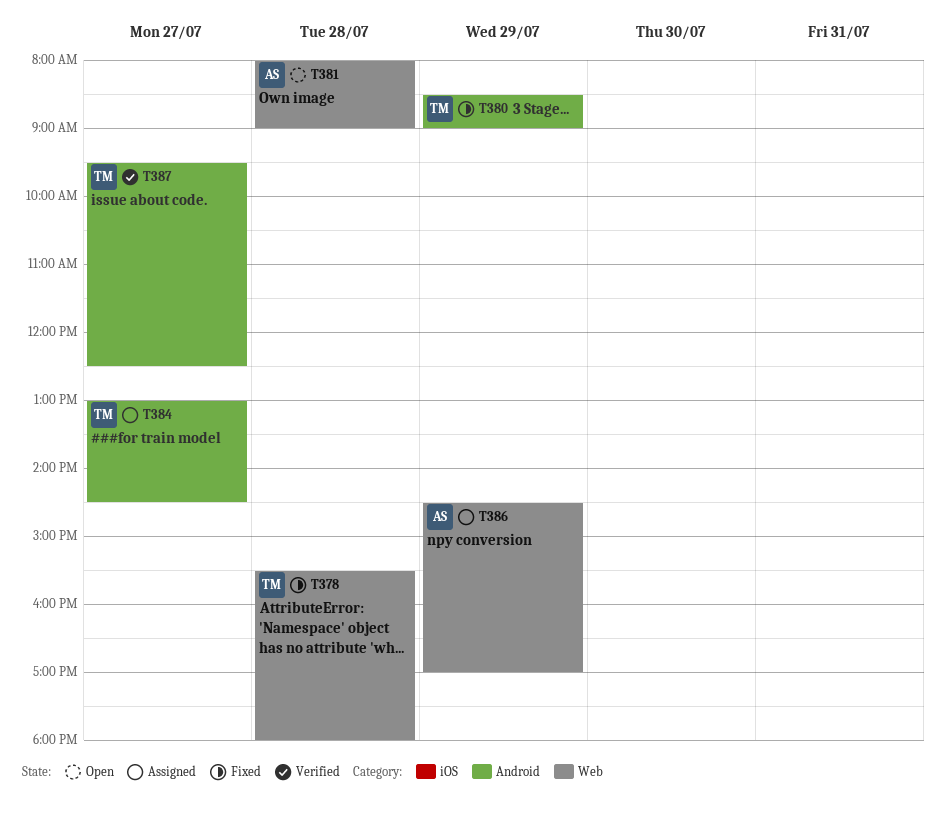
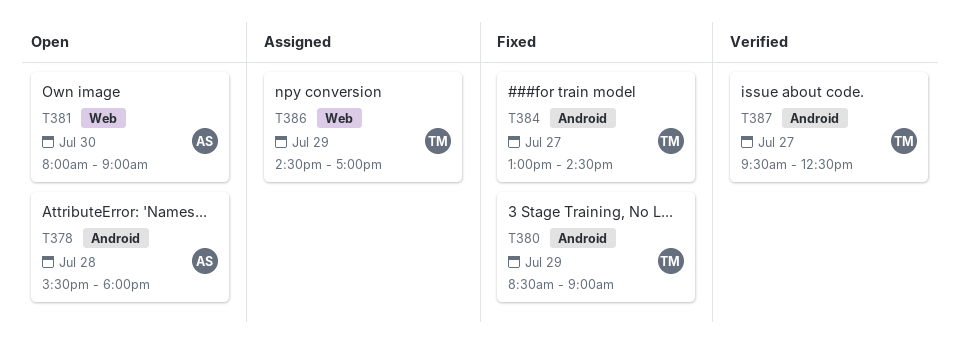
T378, status: Fixed -> Open
T378, owner: TM -> AS
T378, label: Web -> Android
T381, day: Jul 28 -> Jul 30
T384, status: Assigned -> Fixed
T386, owner: AS -> TM

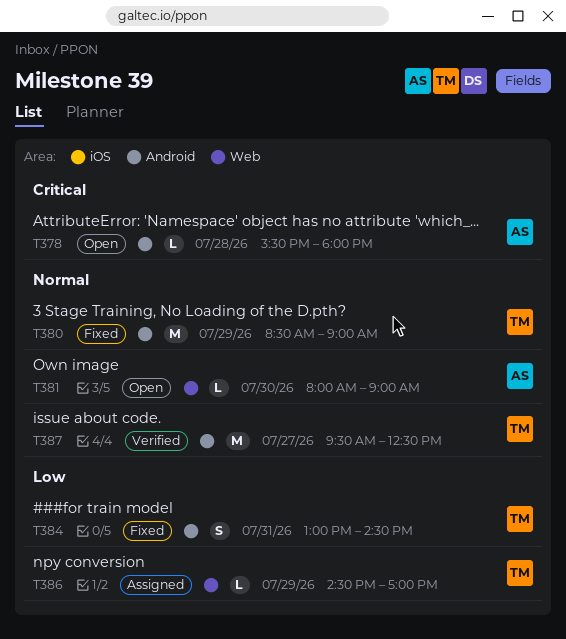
T384, day: Jul 27 -> Jul 31

